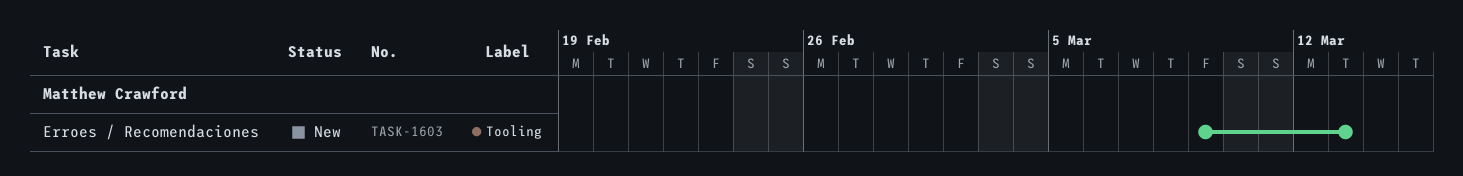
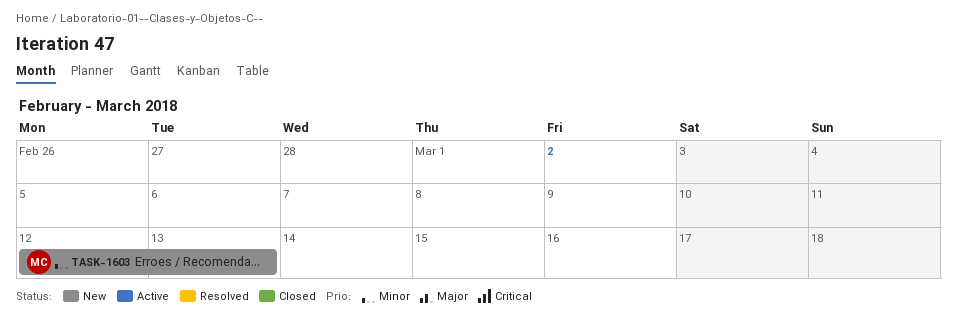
TASK-1603, start: Mar 9 -> Mar 12

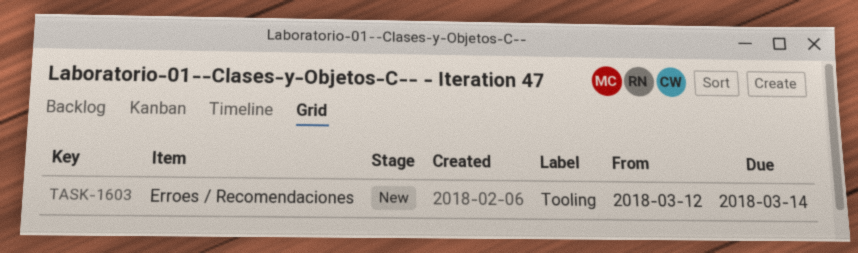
TASK-1603, due: Mar 13 -> Mar 14

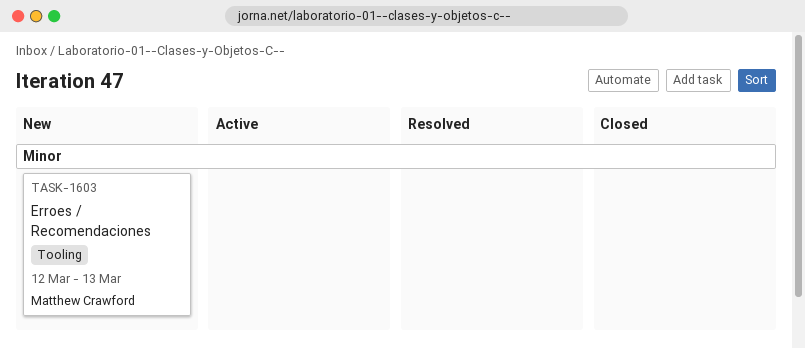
TASK-1603, due: Mar 14 -> Mar 13

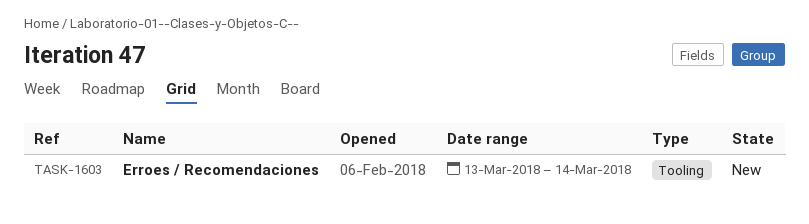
TASK-1603, start: Mar 12 -> Mar 13
TASK-1603, due: Mar 13 -> Mar 14

